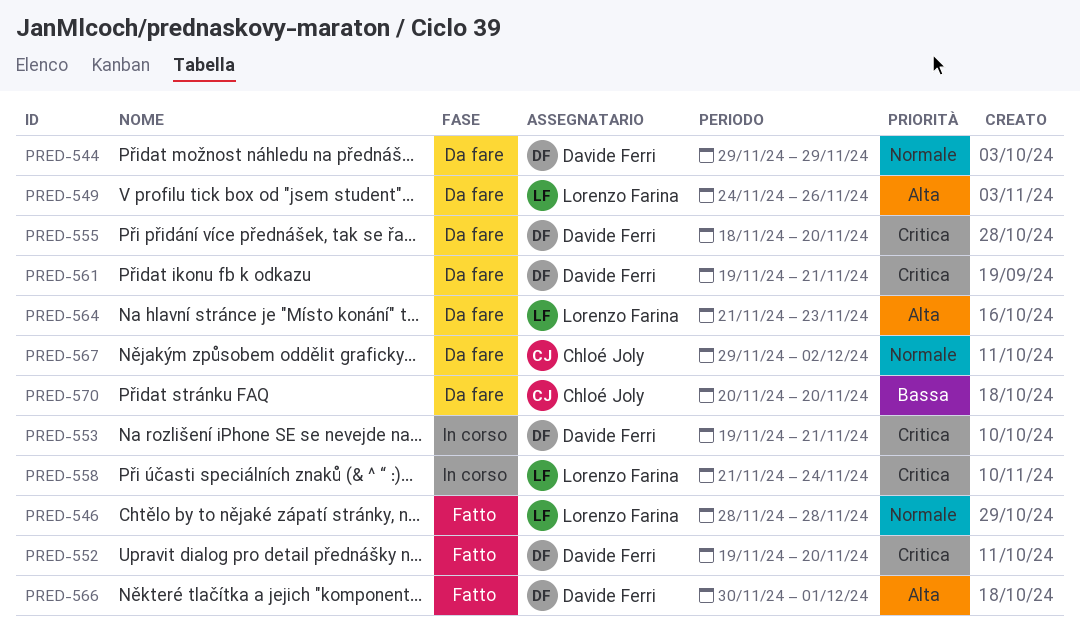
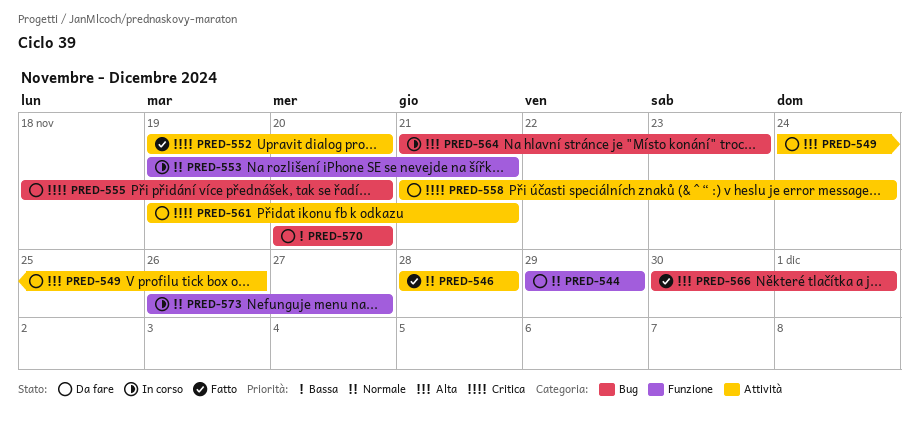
PRED-553, priority: Critica -> Normale
PRED-558, status: In corso -> Da fare
PRED-564, status: Da fare -> In corso
PRED-567: present -> none
PRED-573: none -> present

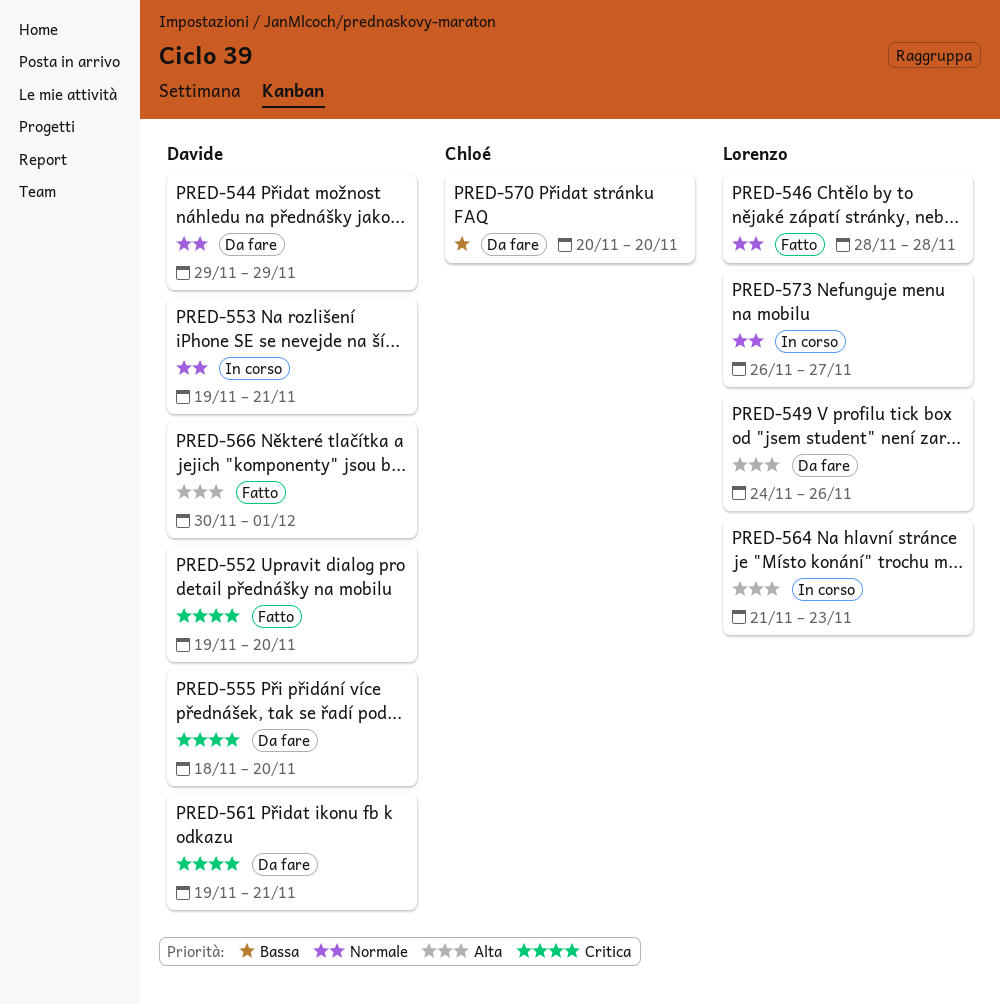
PRED-558: present -> none

